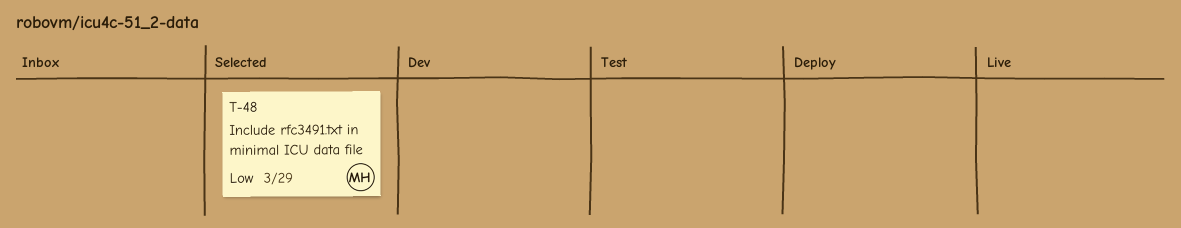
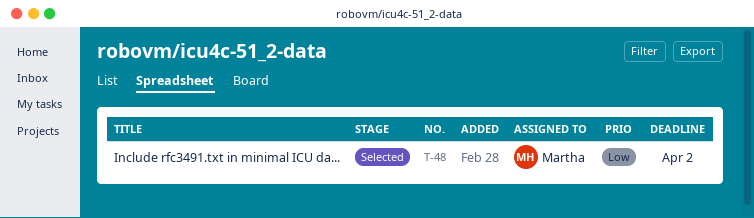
T-48, due: Mar 29 -> Apr 2

